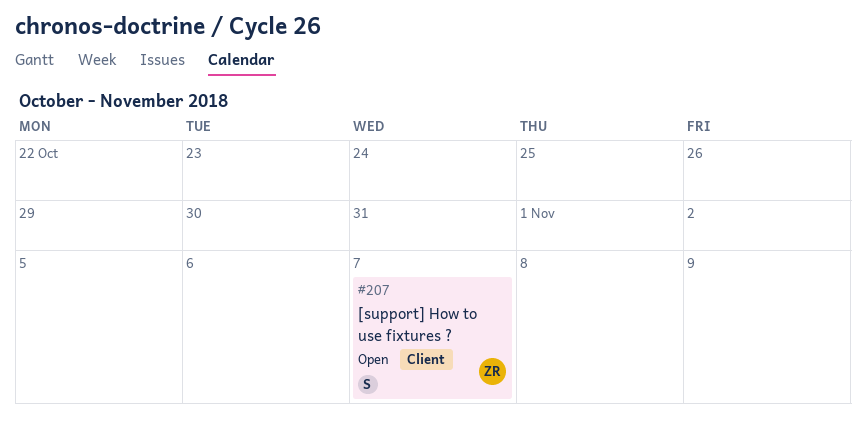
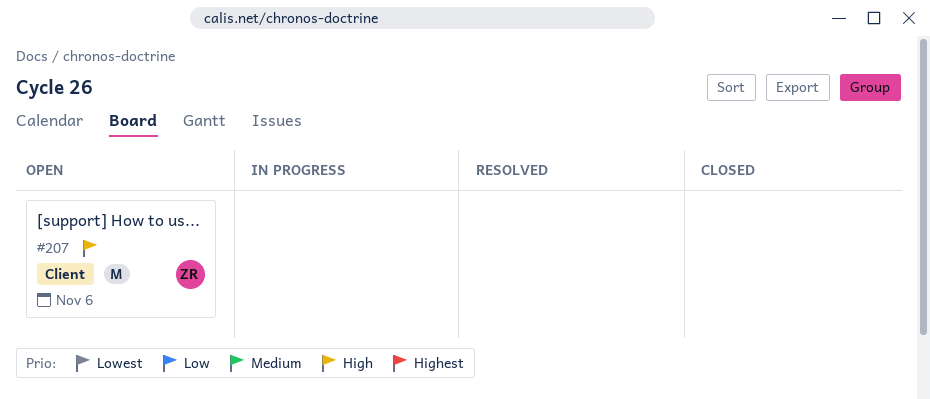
#207, estimate: S -> M
#207, due: Nov 7 -> Nov 6

